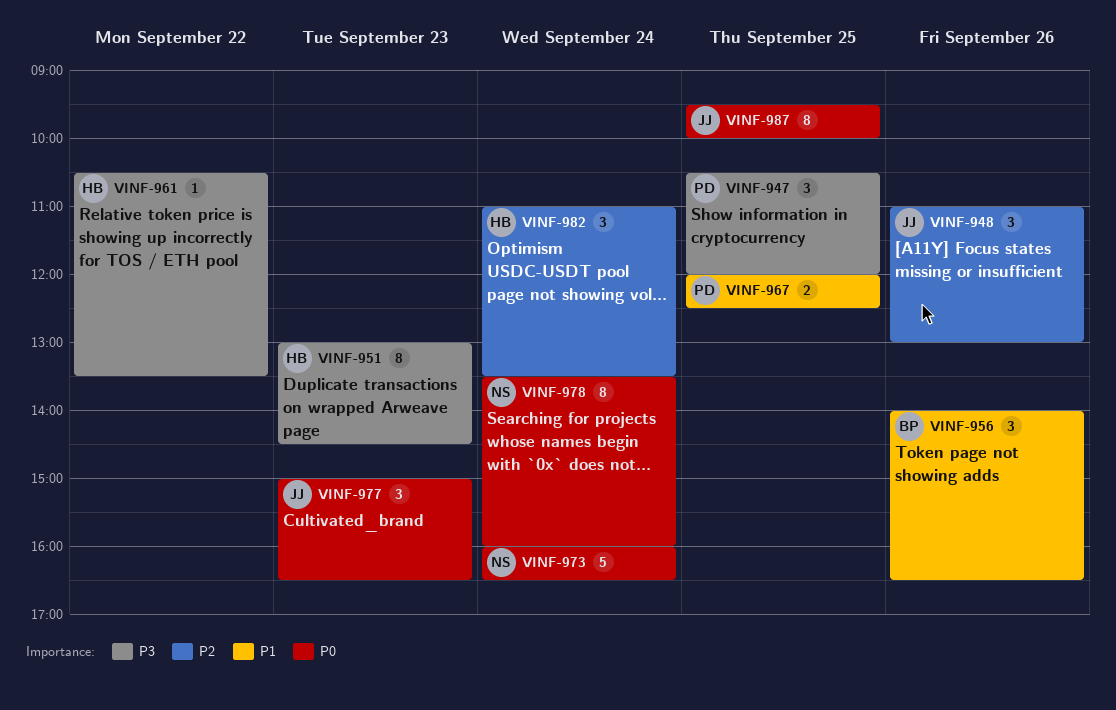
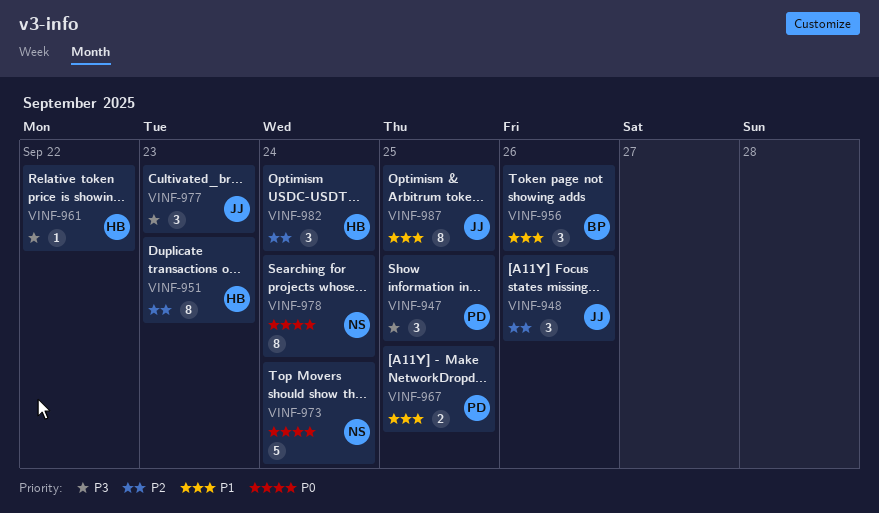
VINF-951, priority: P3 -> P2
VINF-977, priority: P0 -> P3
VINF-987, priority: P0 -> P1

